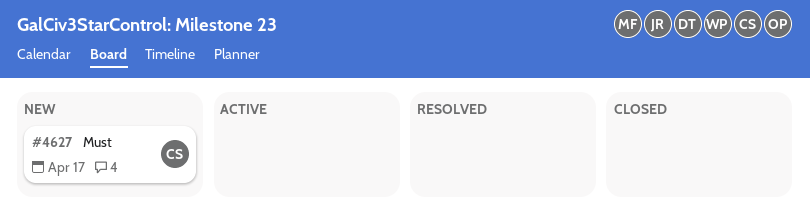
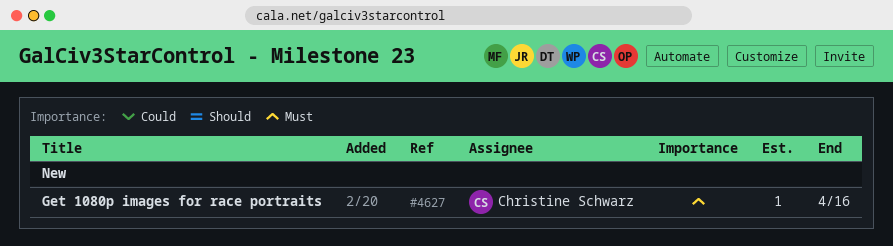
#4627, due: Apr 17 -> Apr 16

